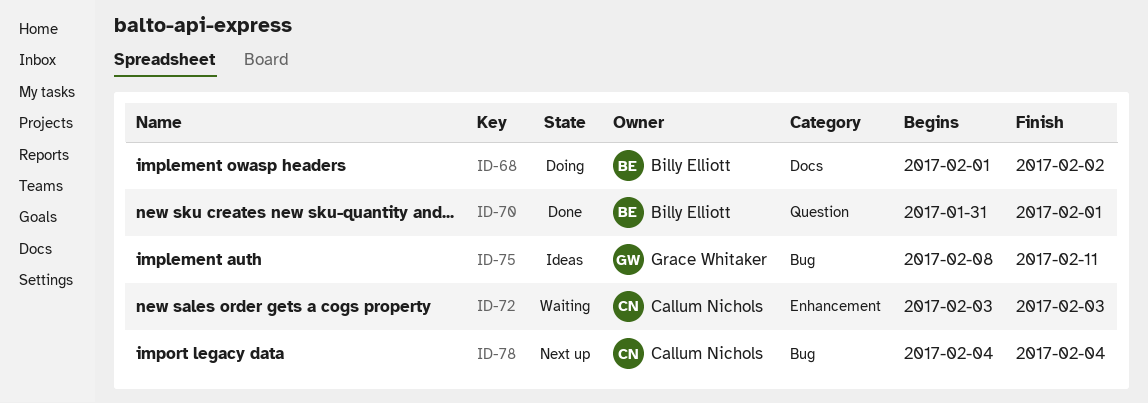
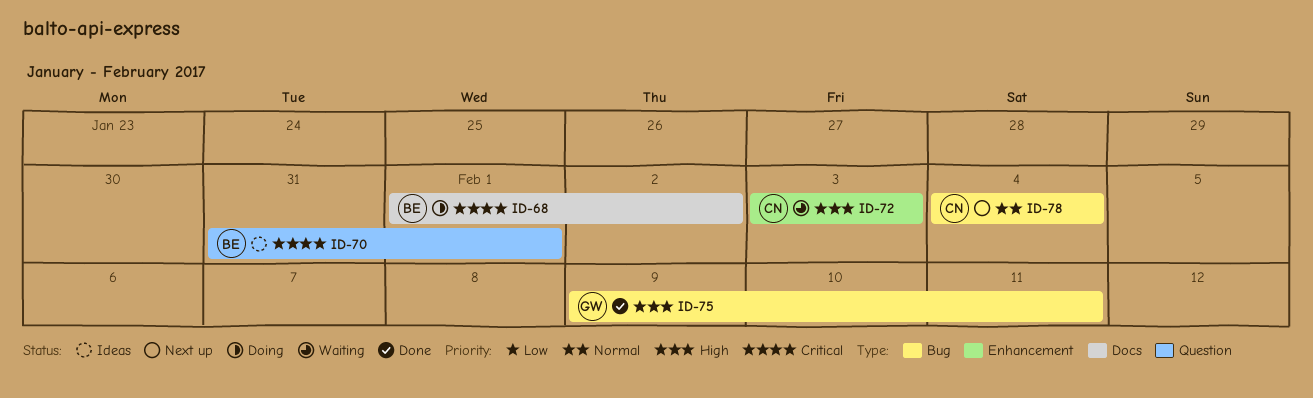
ID-70, status: Done -> Ideas
ID-75, status: Ideas -> Done
ID-75, start: Feb 8 -> Feb 9

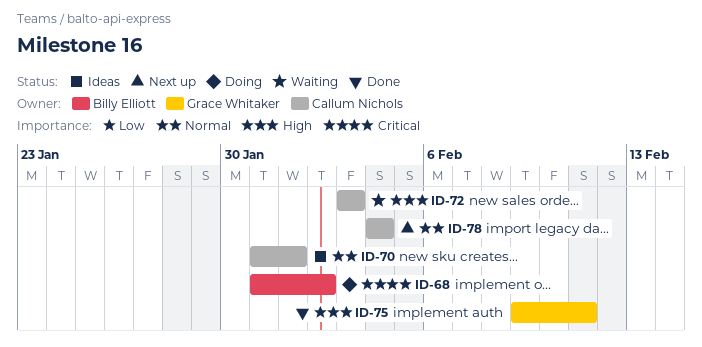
ID-68, start: Feb 1 -> Jan 31
ID-70, owner: Billy Elliott -> Callum Nichols
ID-70, priority: Critical -> Normal

